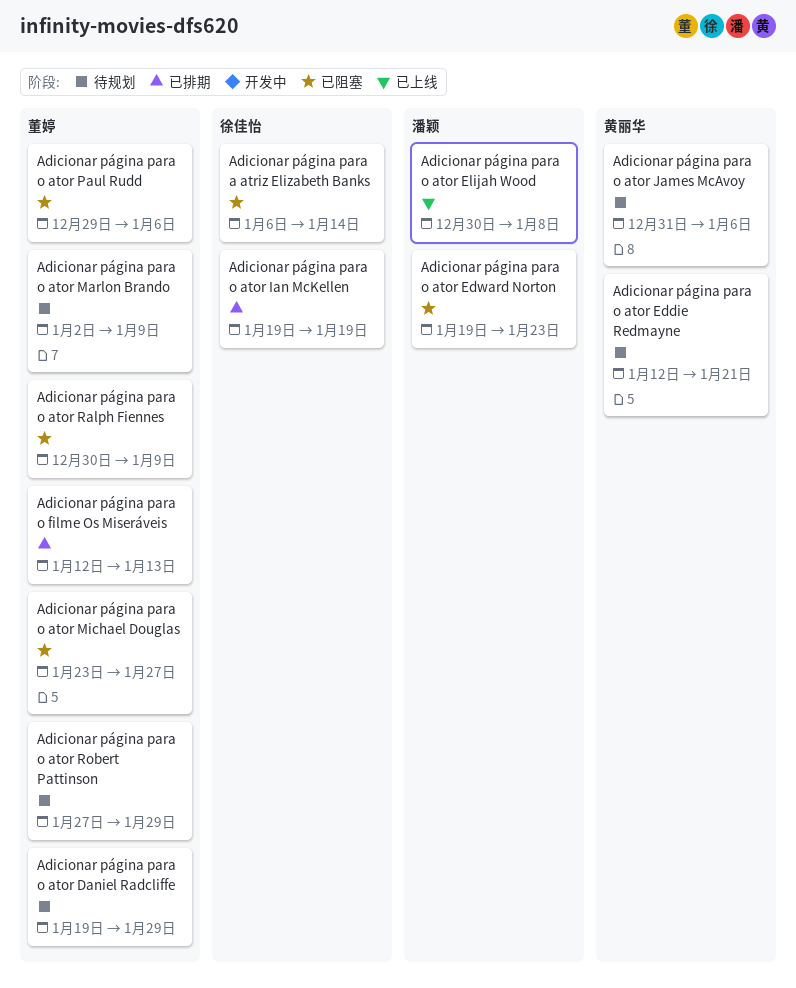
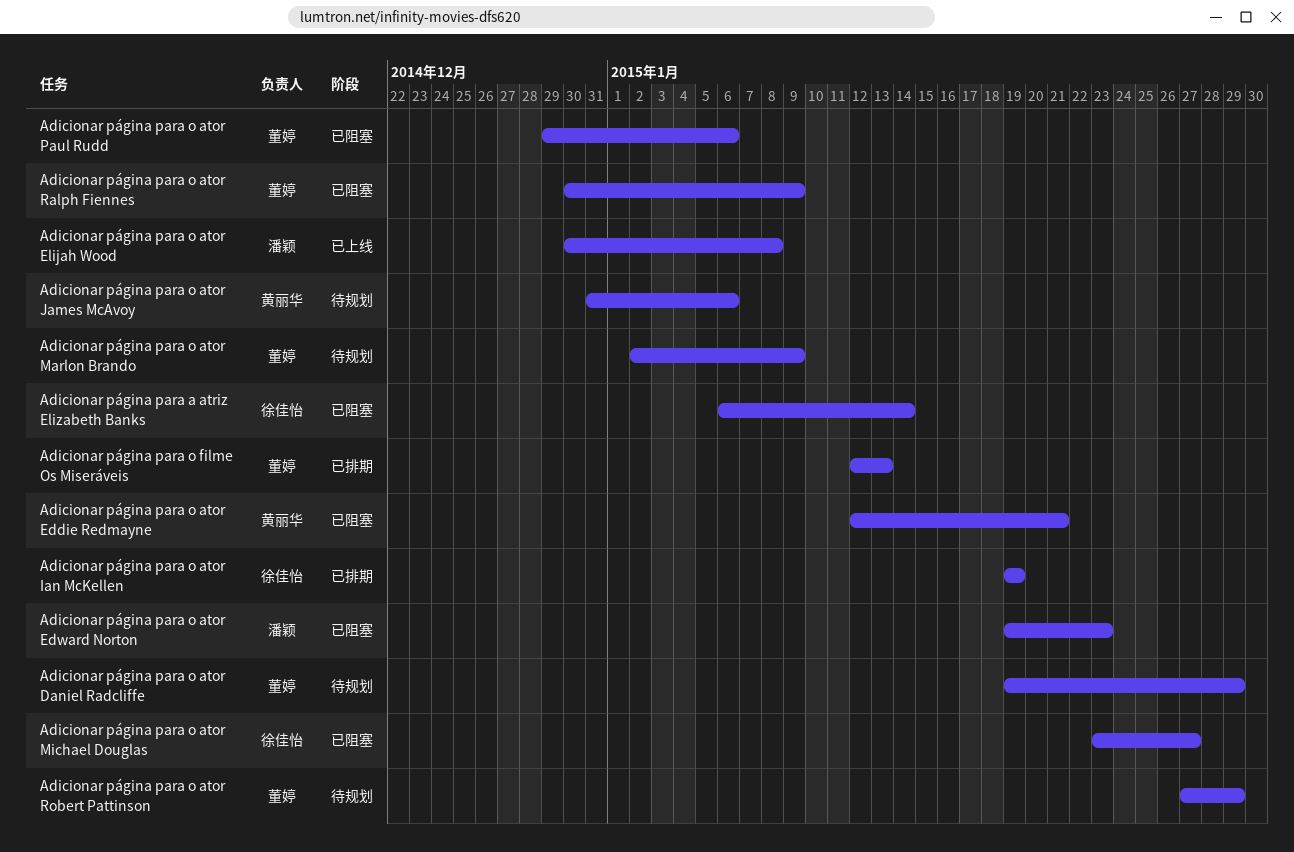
Adicionar página para o ator Eddie Redmayne, status: 待规划 -> 已阻塞
Adicionar página para o ator Michael Douglas, owner: 董婷 -> 徐佳怡

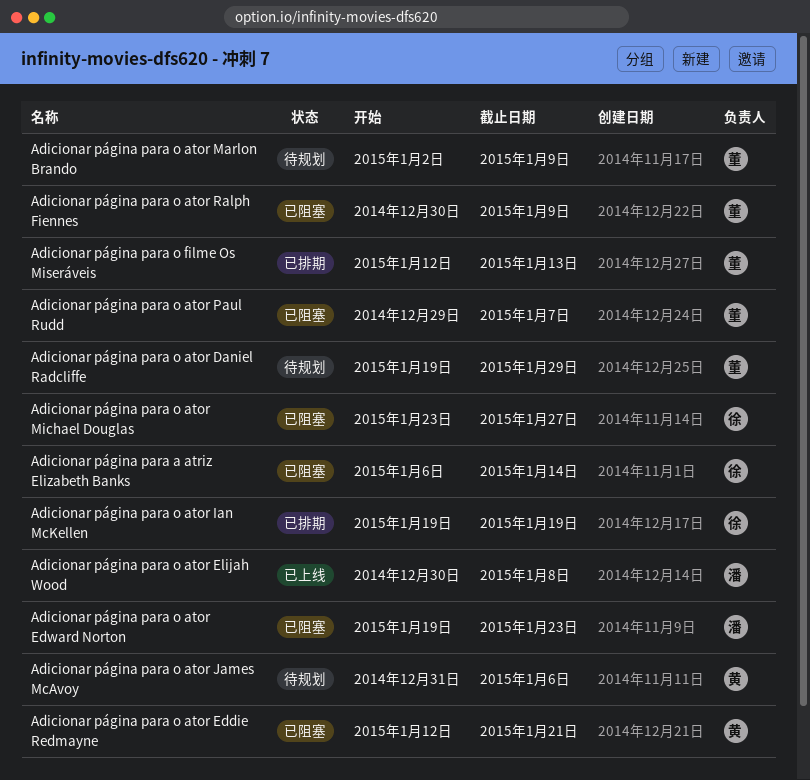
Adicionar página para o ator Paul Rudd, due: Jan 6 -> Jan 7
Adicionar página para o ator Robert Pattinson: present -> none

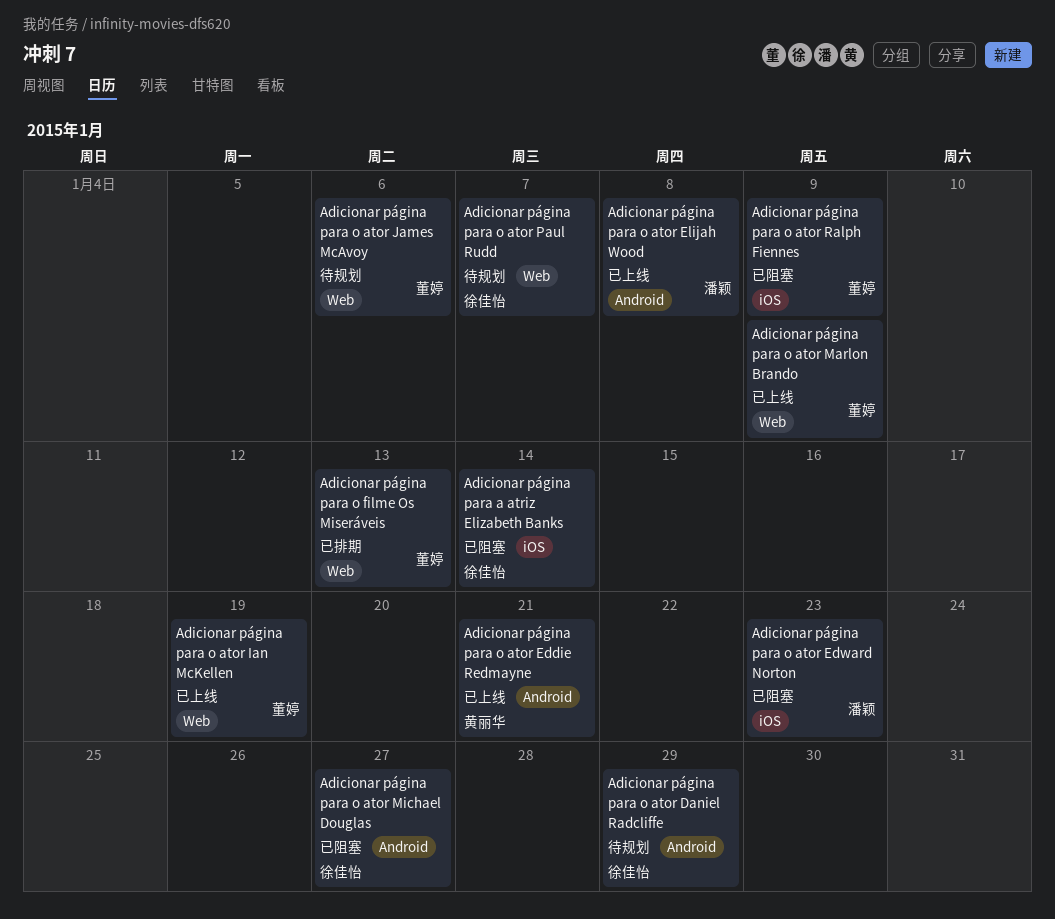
Adicionar página para o ator Daniel Radcliffe, owner: 董婷 -> 徐佳怡
Adicionar página para o ator Eddie Redmayne, status: 已阻塞 -> 已上线
Adicionar página para o ator Ian McKellen, status: 已排期 -> 已上线
Adicionar página para o ator Ian McKellen, owner: 徐佳怡 -> 董婷
Adicionar página para o ator James McAvoy, owner: 黄丽华 -> 董婷
Adicionar página para o ator Marlon Brando, status: 待规划 -> 已上线
Adicionar página para o ator Paul Rudd, status: 已阻塞 -> 待规划
Adicionar página para o ator Paul Rudd, owner: 董婷 -> 徐佳怡

